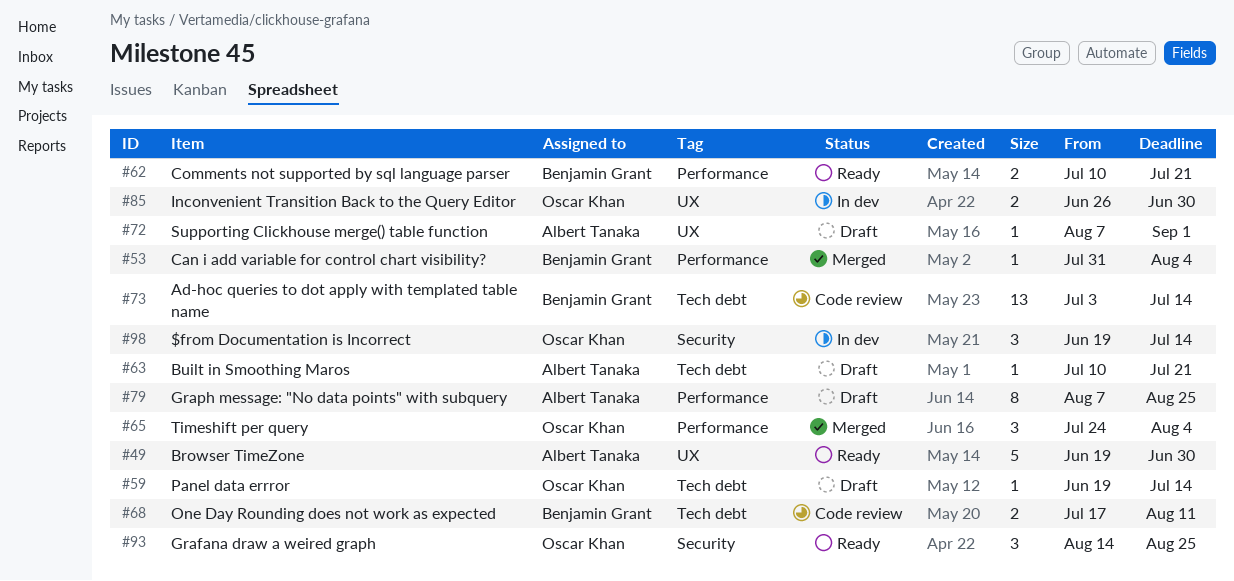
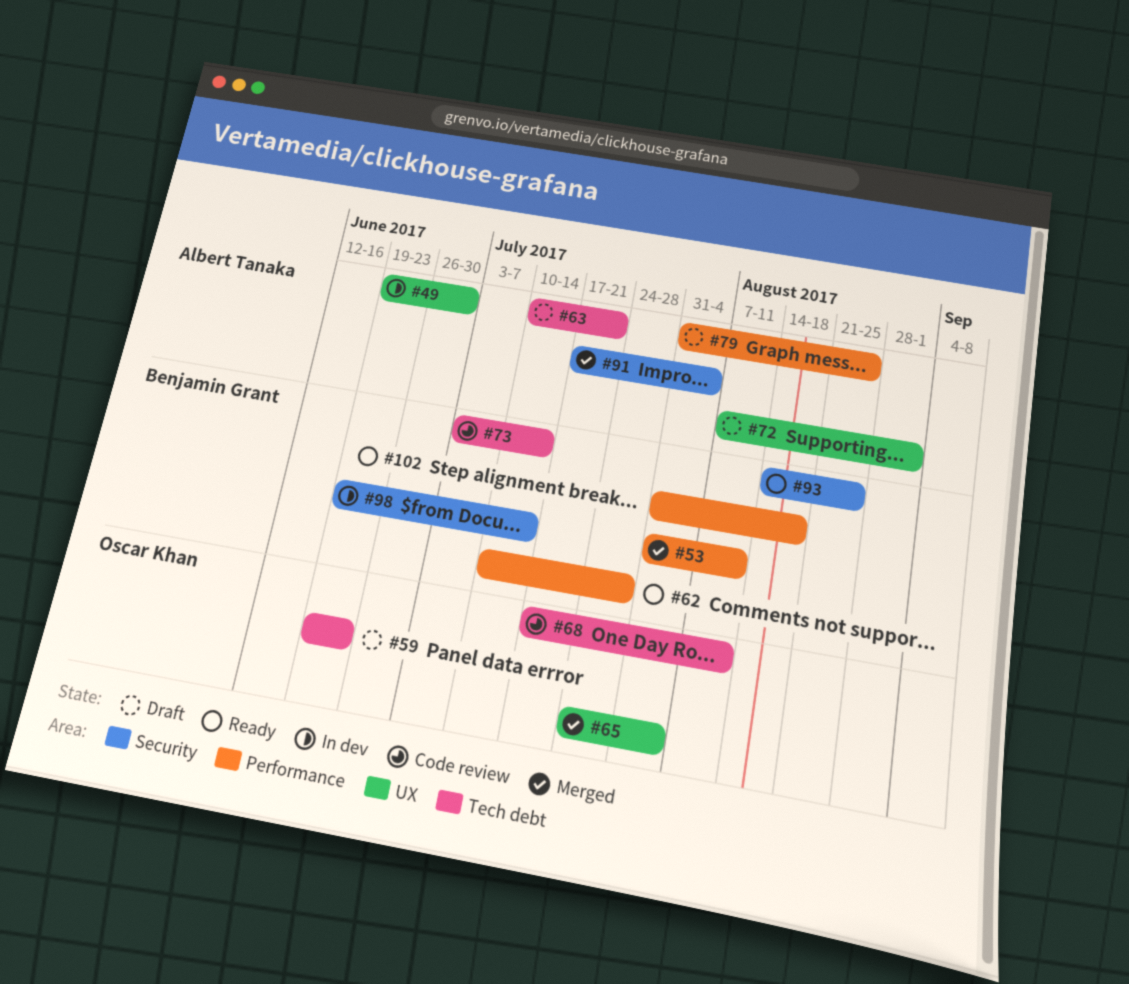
#49, status: Ready -> In dev
#53, due: Aug 4 -> Aug 11
#59, due: Jul 14 -> Jun 23
#62, due: Jul 21 -> Jul 28
#65, label: Performance -> UX
#68, owner: Benjamin Grant -> Oscar Khan
#79, start: Aug 7 -> Jul 31
#85: present -> none
#91: none -> present
#93, owner: Oscar Khan -> Benjamin Grant
#98, owner: Oscar Khan -> Benjamin Grant
#102: none -> present

